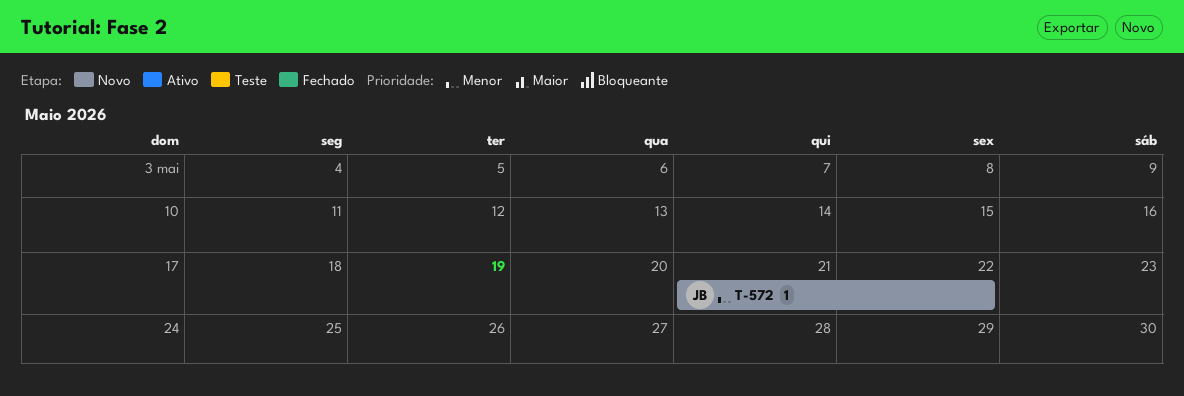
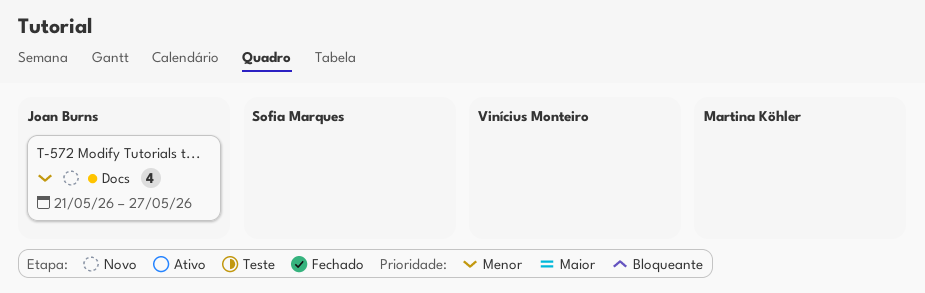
T-572, estimate: 1 -> 4
T-572, due: May 22 -> May 27

